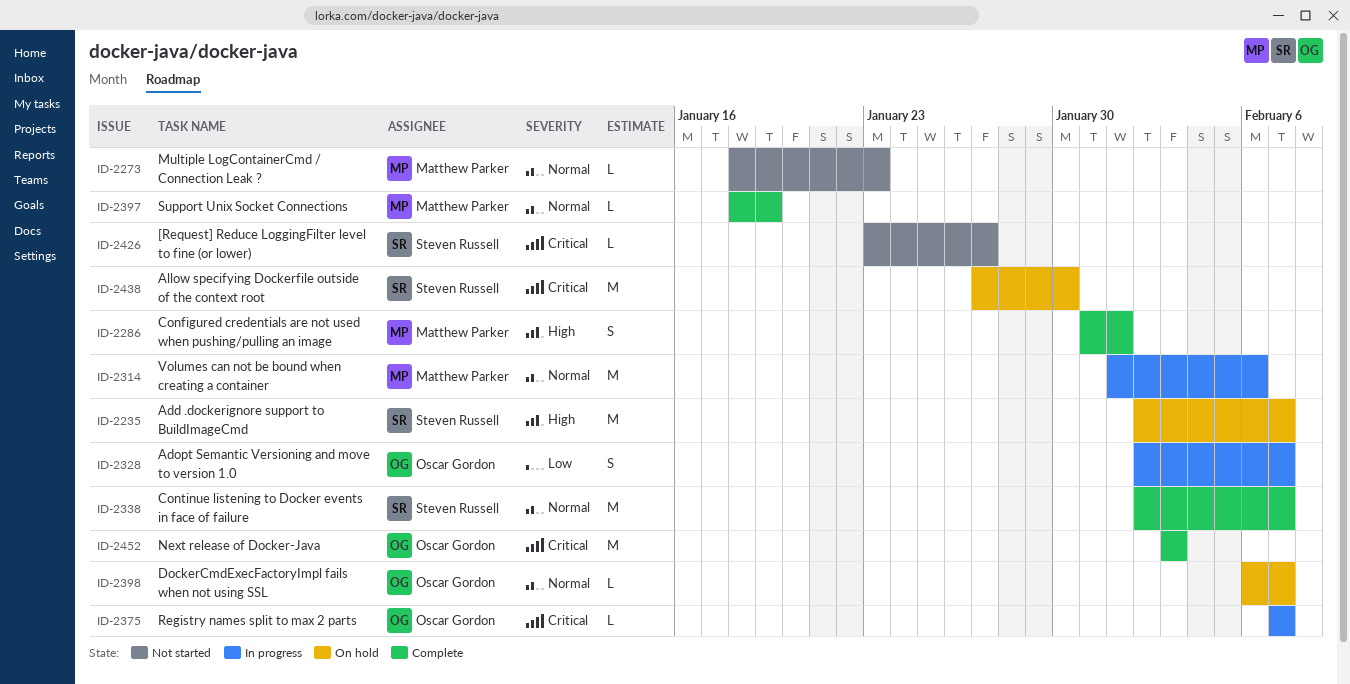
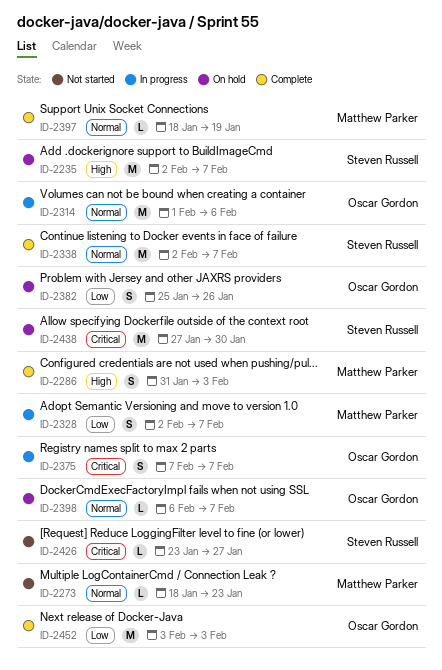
ID-2286, due: Feb 1 -> Feb 3
ID-2314, owner: Matthew Parker -> Oscar Gordon
ID-2328, owner: Oscar Gordon -> Matthew Parker
ID-2375, estimate: L -> S
ID-2382: none -> present
ID-2452, priority: Critical -> Low

